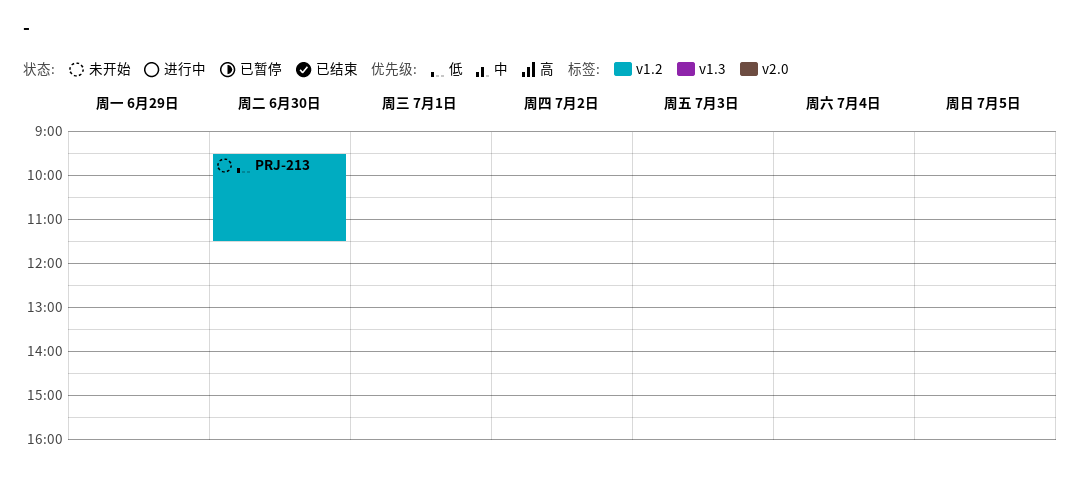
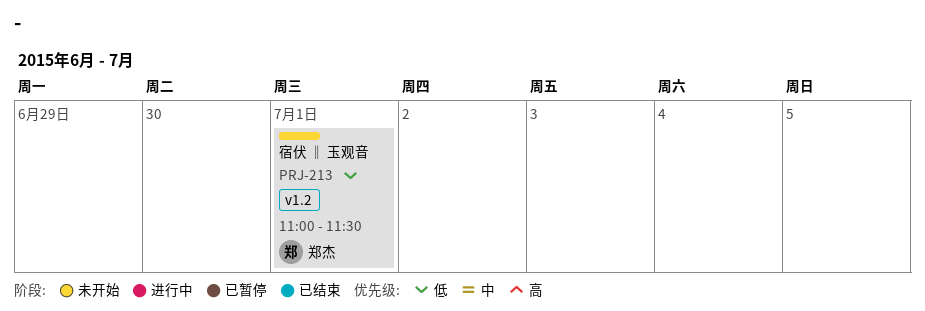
PRJ-213, day: Jun 30 -> Jul 1
PRJ-213, begins: 09:30 -> 11:00

